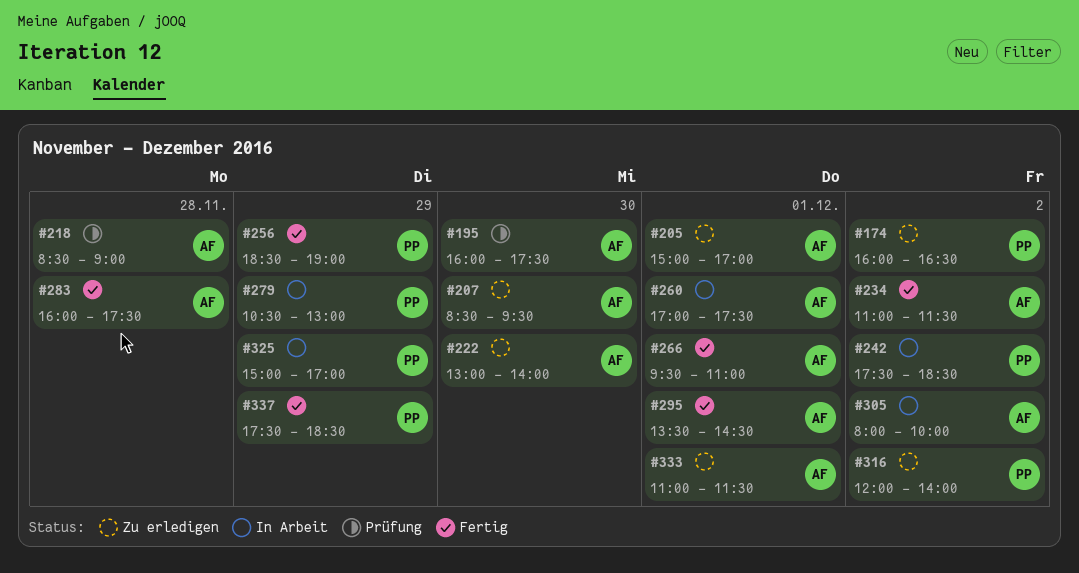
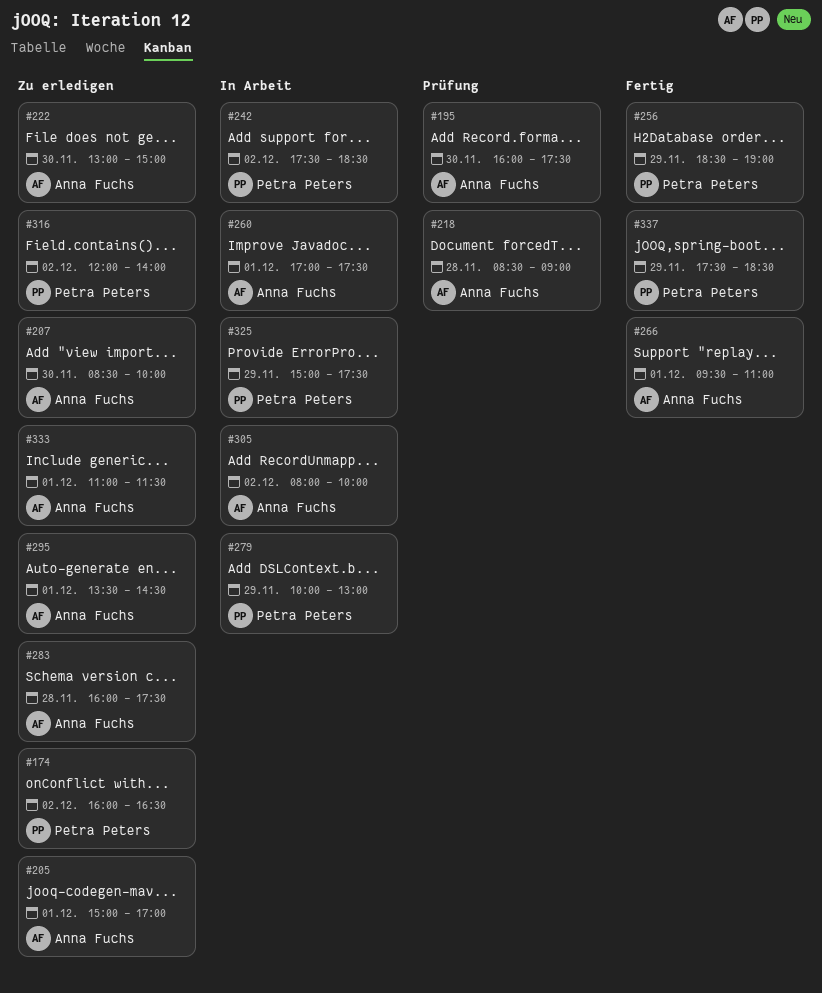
#207, ends: 09:30 -> 10:00
#222, ends: 14:00 -> 15:00
#234: present -> none
#279, begins: 10:30 -> 10:00
#283, status: Fertig -> Zu erledigen
#295, status: Fertig -> Zu erledigen
#325, ends: 17:00 -> 17:30

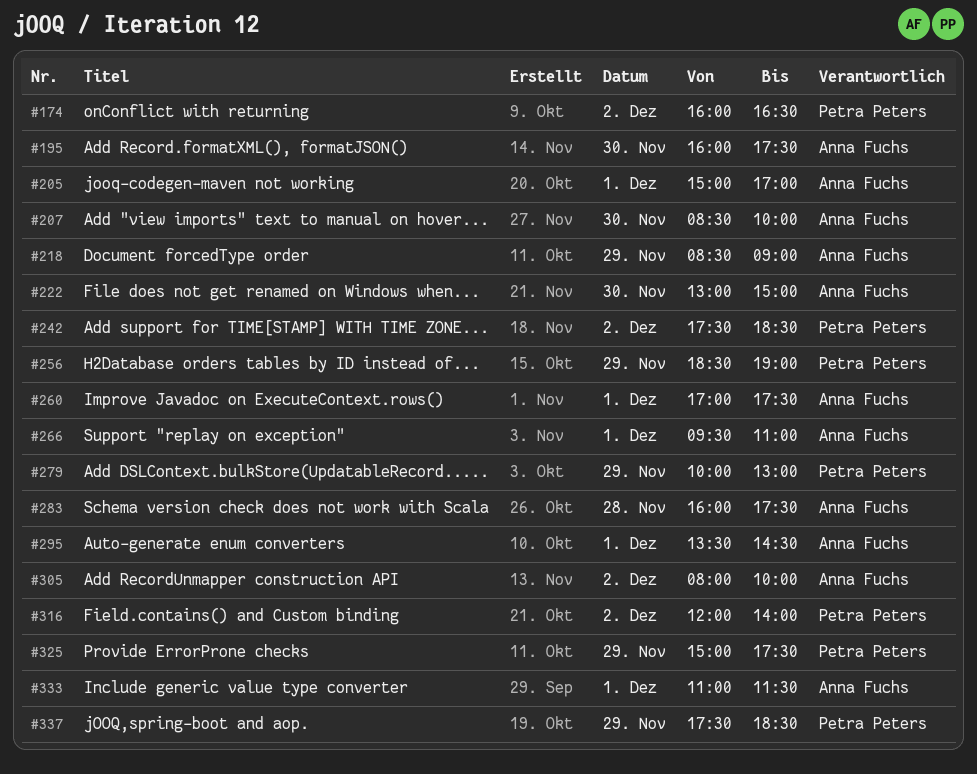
#218, day: Nov 28 -> Nov 29

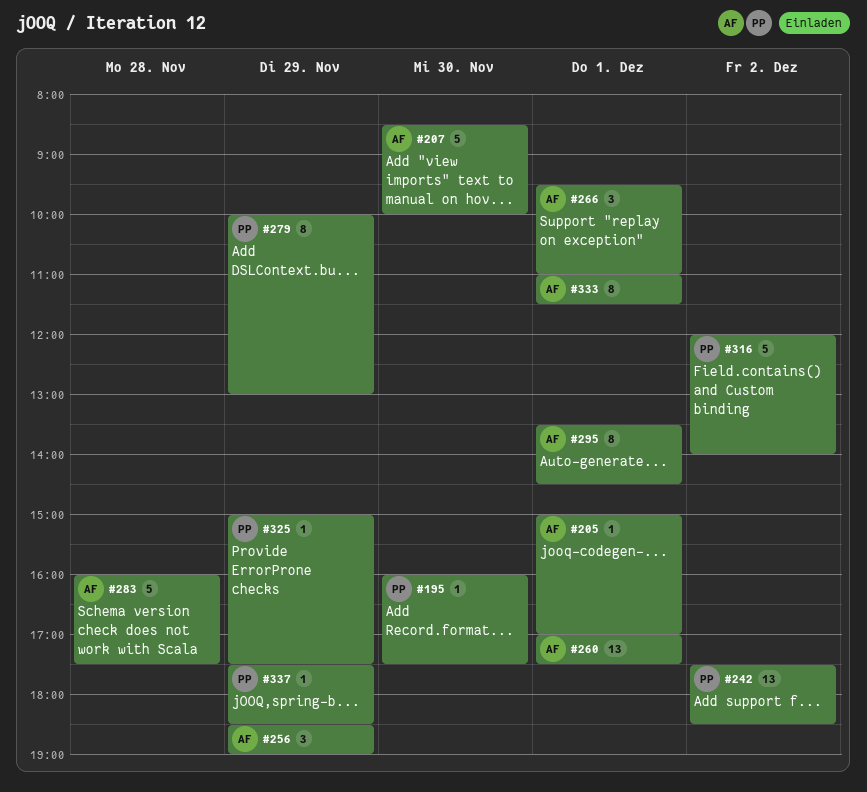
#174: present -> none
#195, owner: Anna Fuchs -> Petra Peters
#218: present -> none
#222: present -> none
#256, owner: Petra Peters -> Anna Fuchs
#305: present -> none

